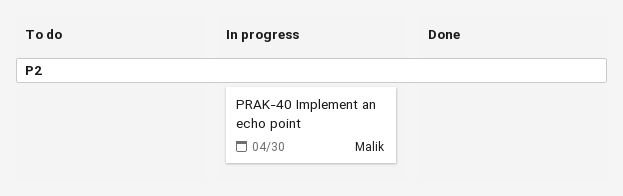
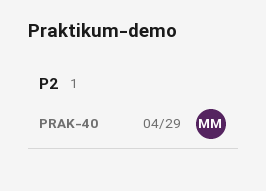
PRAK-40, due: Apr 30 -> Apr 29

